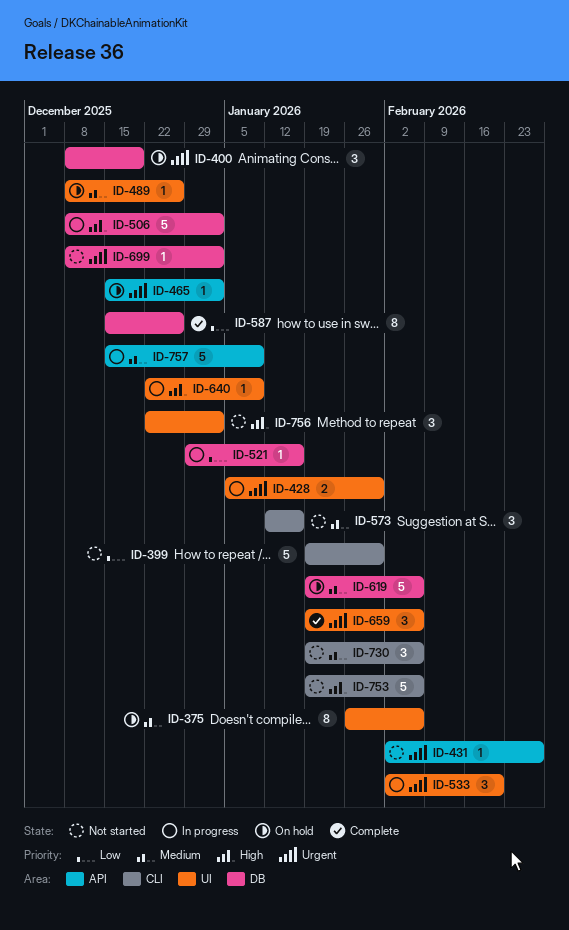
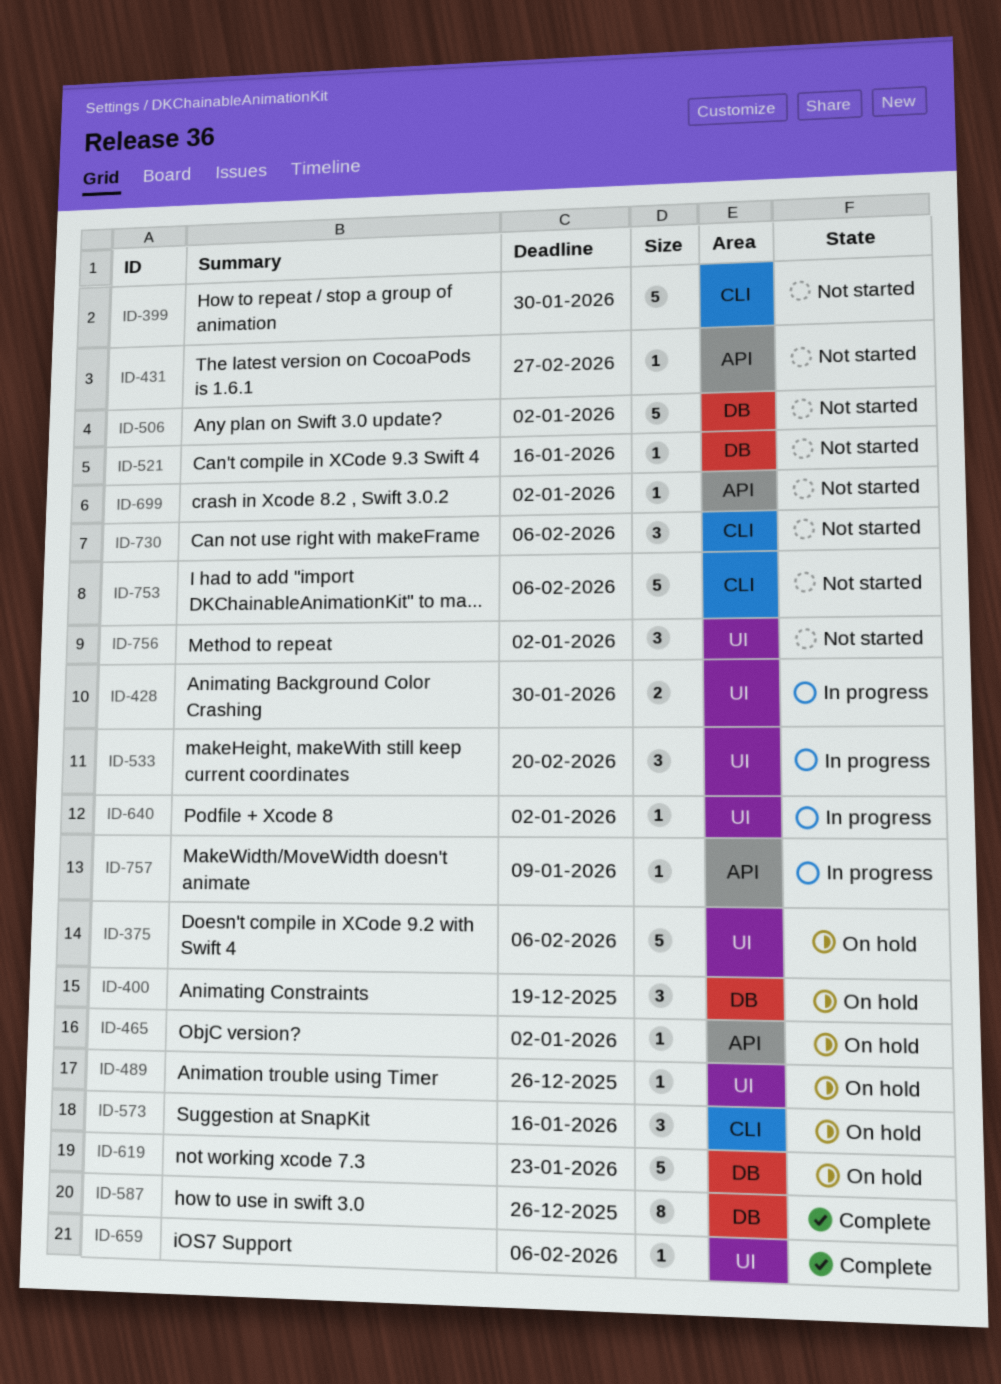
ID-375, estimate: 8 -> 5
ID-506, status: In progress -> Not started
ID-521, status: In progress -> Not started
ID-573, status: Not started -> On hold
ID-619, due: Feb 6 -> Jan 23
ID-640, due: Jan 9 -> Jan 2
ID-659, estimate: 3 -> 1
ID-699, label: DB -> API
ID-757, estimate: 5 -> 1

